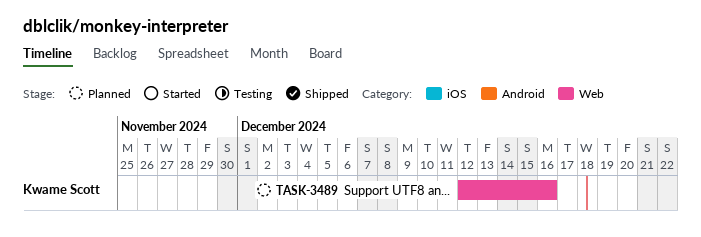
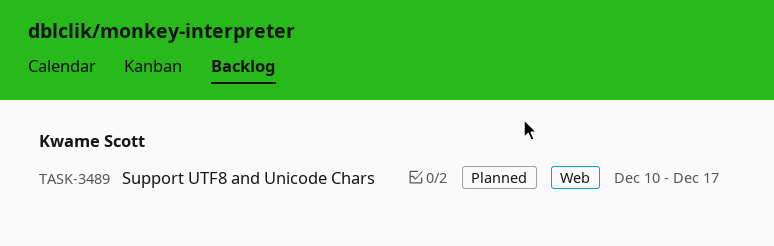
TASK-3489, start: Dec 12 -> Dec 10
TASK-3489, due: Dec 16 -> Dec 17

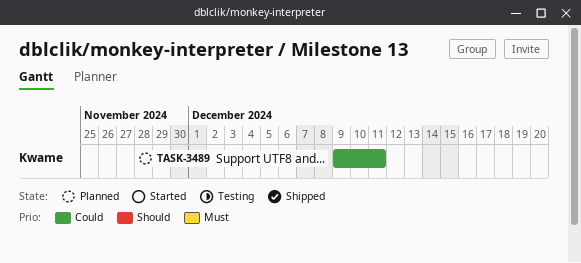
TASK-3489, start: Dec 10 -> Dec 9
TASK-3489, due: Dec 17 -> Dec 11

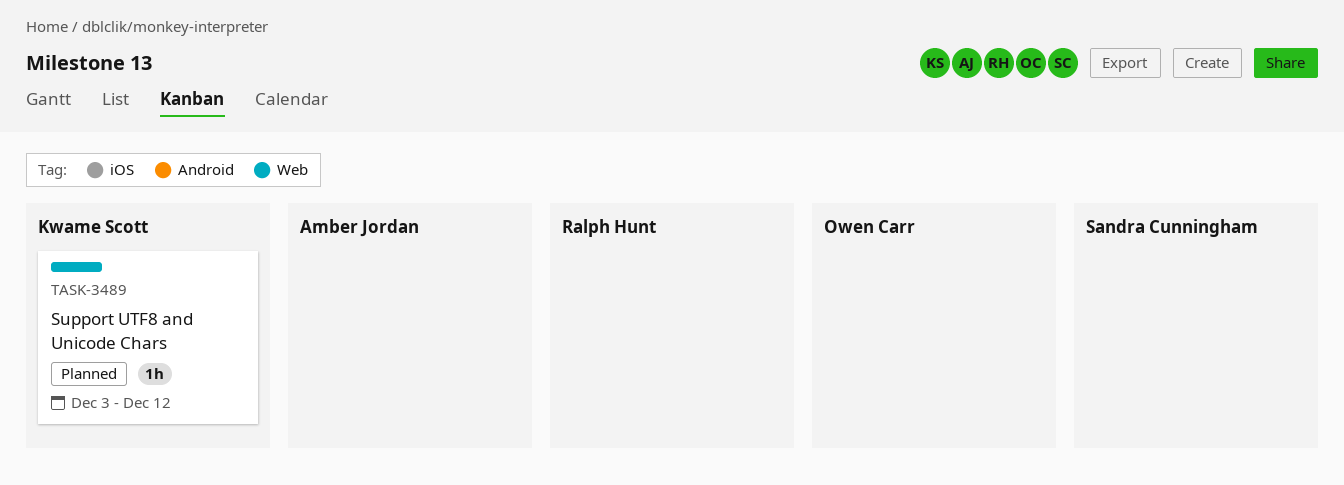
TASK-3489, start: Dec 9 -> Dec 3
TASK-3489, due: Dec 11 -> Dec 12

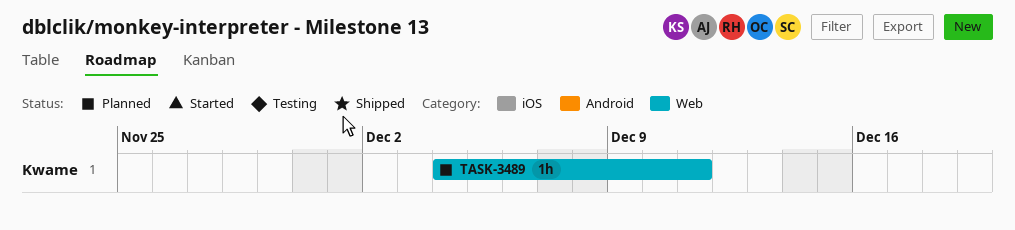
TASK-3489, start: Dec 3 -> Dec 4
TASK-3489, due: Dec 12 -> Dec 11

